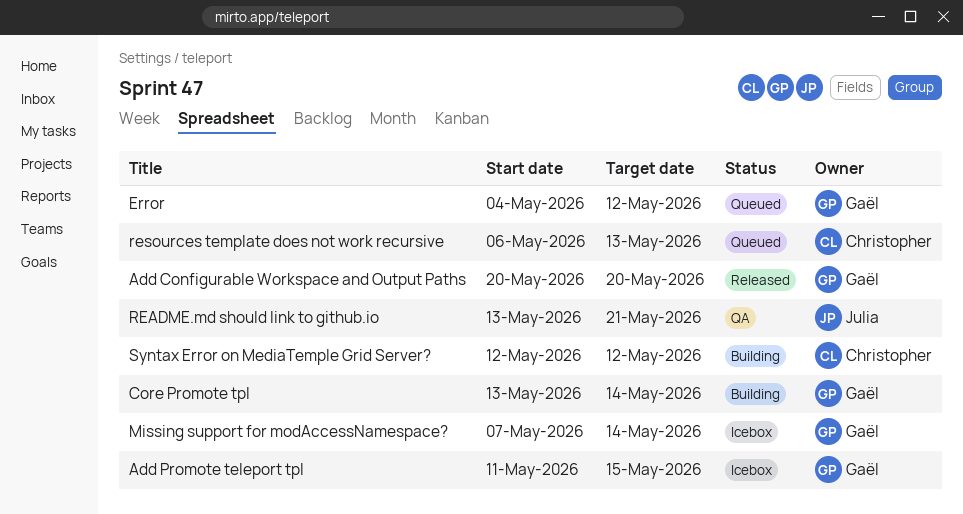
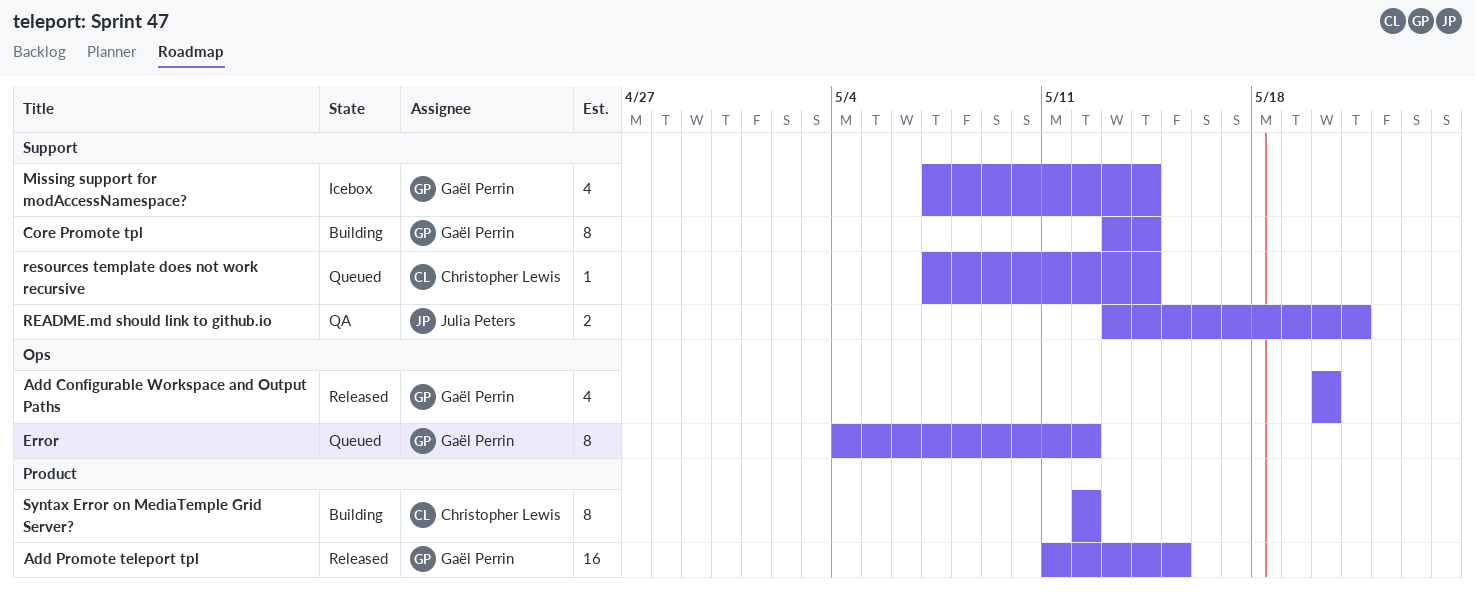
Add Promote teleport tpl, status: Icebox -> Released
resources template does not work recursive, start: May 6 -> May 7
resources template does not work recursive, due: May 13 -> May 14

